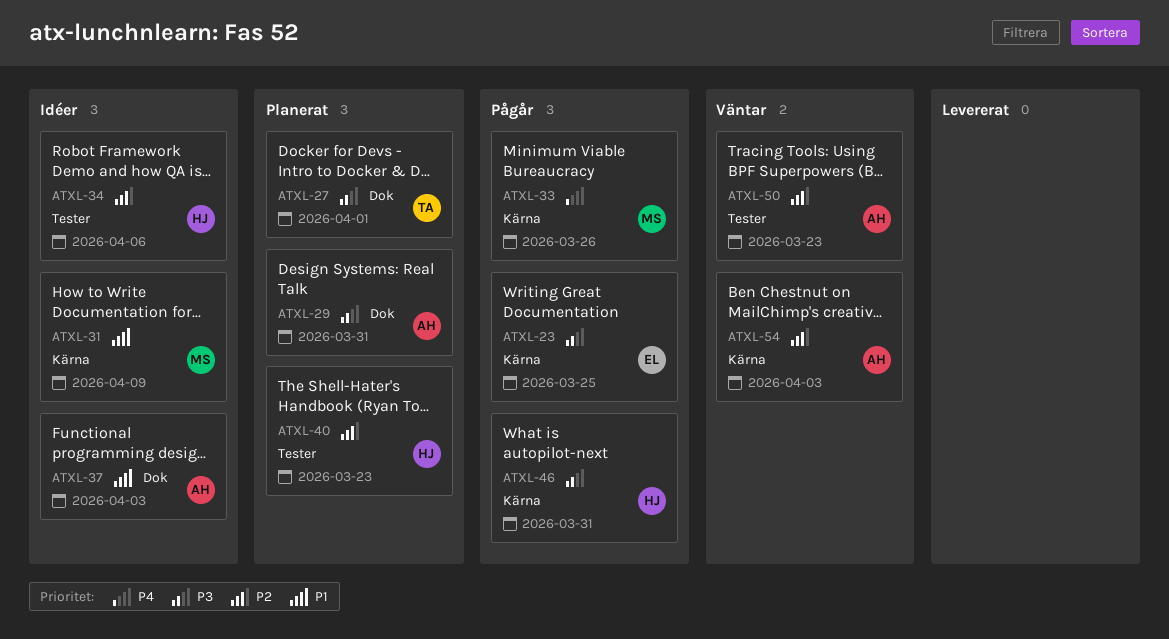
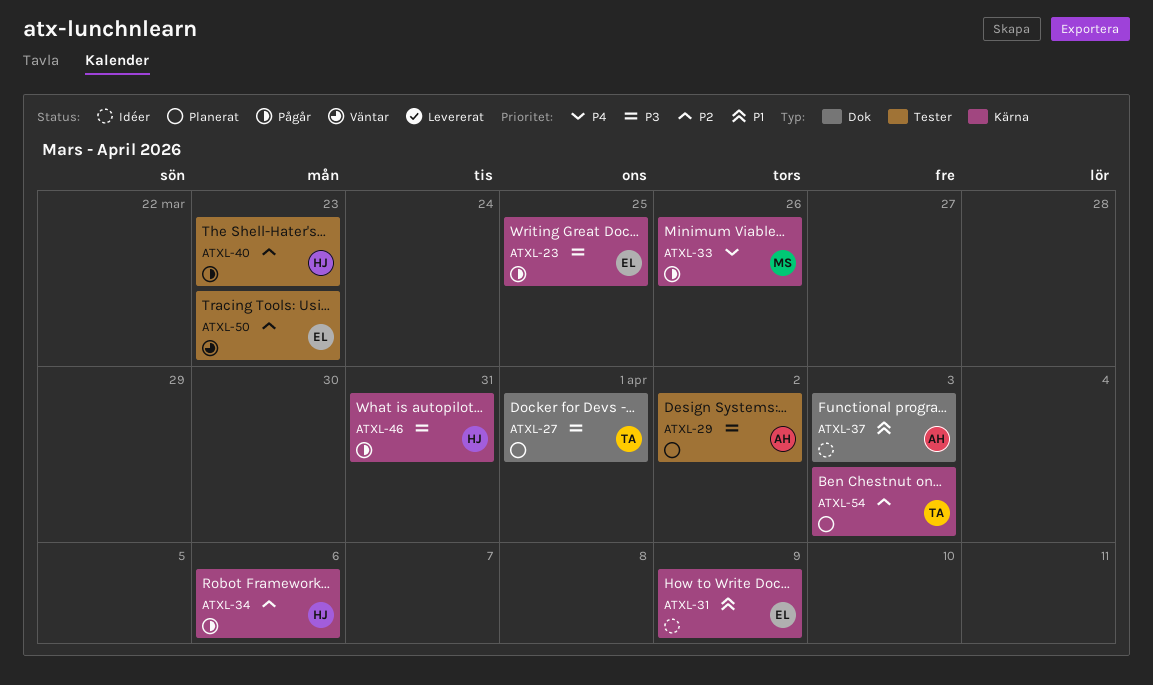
ATXL-29, label: Dok -> Tester
ATXL-29, due: Mar 31 -> Apr 2
ATXL-31, owner: MS -> EL
ATXL-34, status: Idéer -> Pågår
ATXL-34, label: Tester -> Kärna
ATXL-40, status: Planerat -> Pågår
ATXL-50, owner: AH -> EL
ATXL-54, status: Väntar -> Planerat
ATXL-54, owner: AH -> TA

